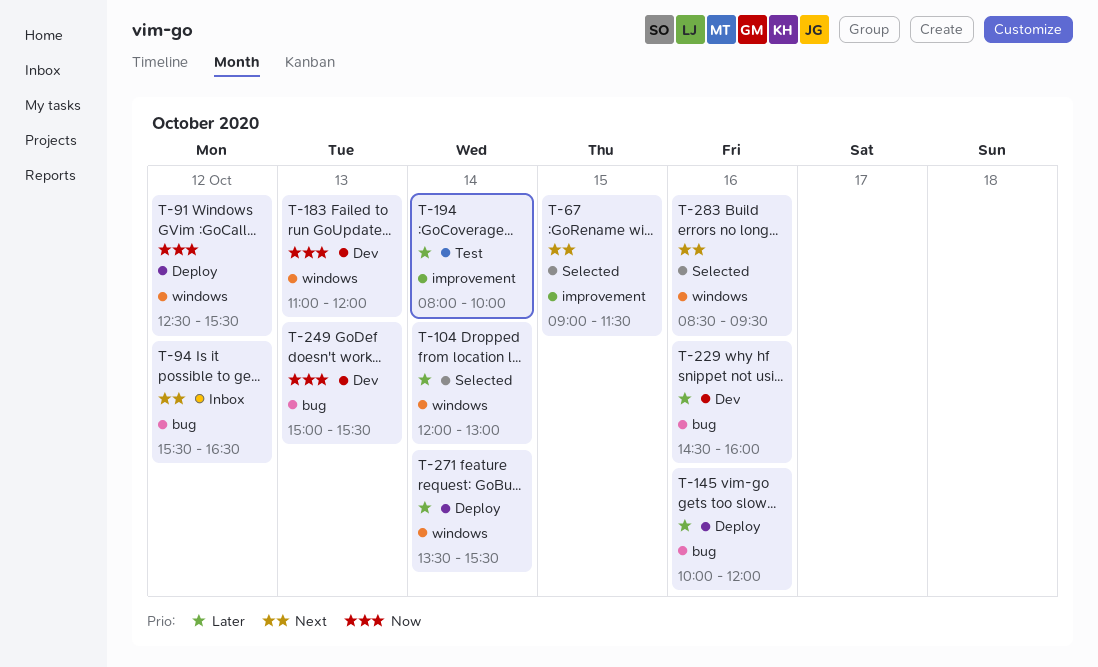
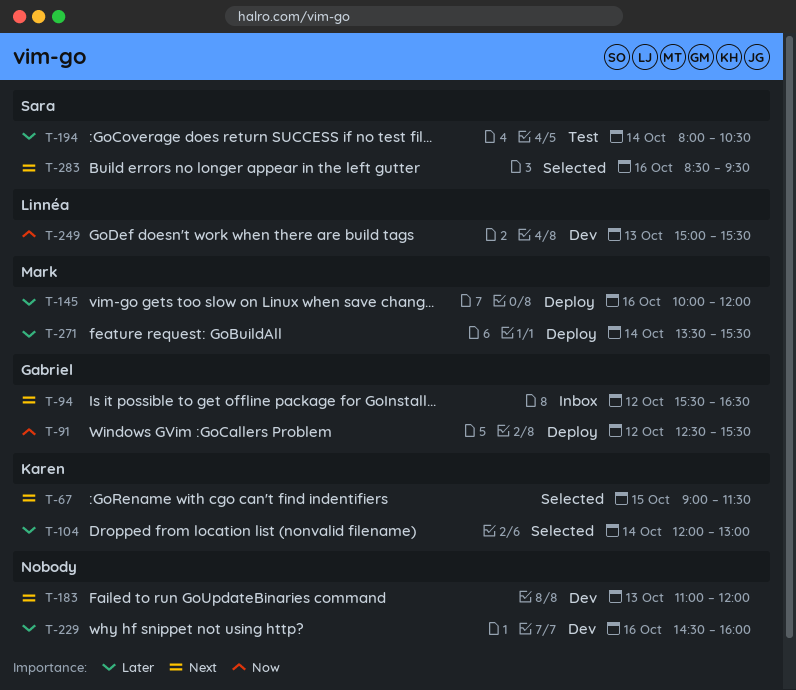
T-183, priority: Now -> Next
T-194, ends: 10:00 -> 10:30

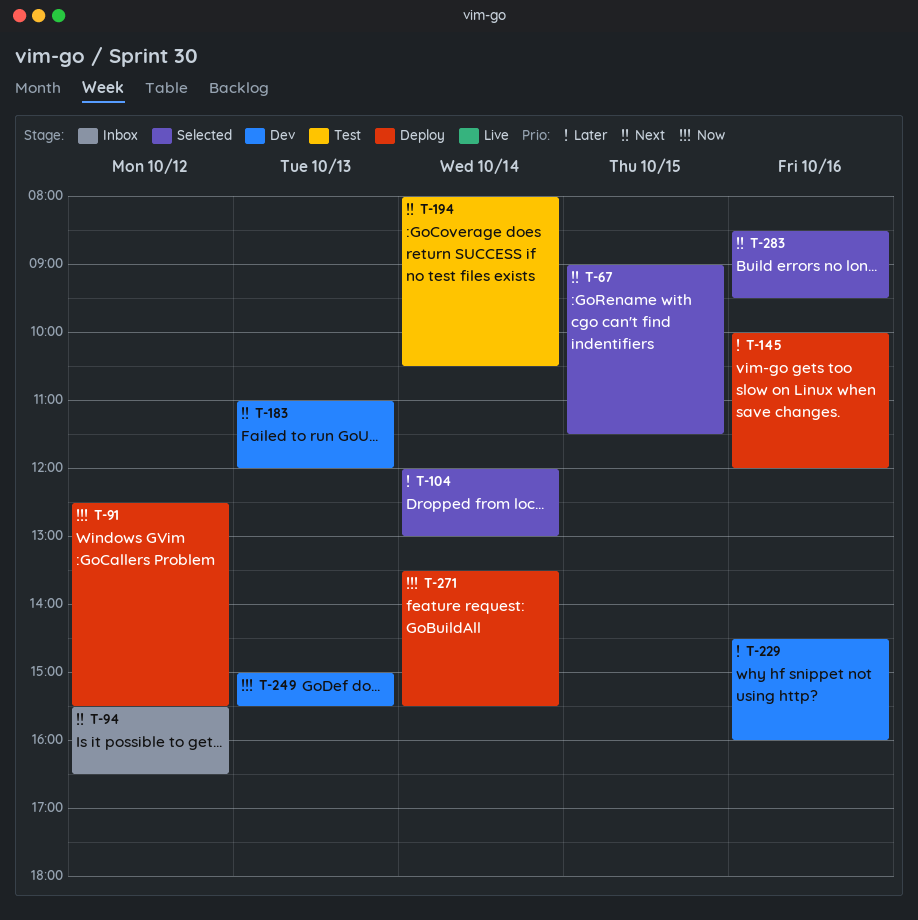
T-194, priority: Later -> Next
T-271, priority: Later -> Now

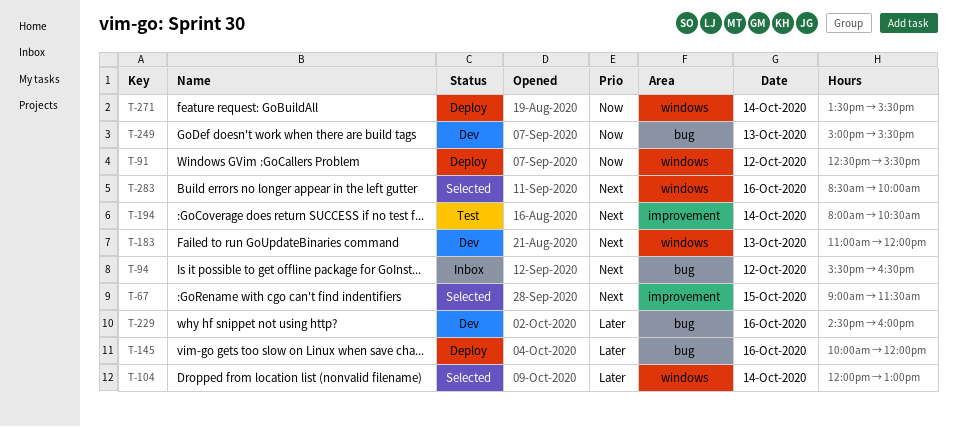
T-283, ends: 09:30 -> 10:00

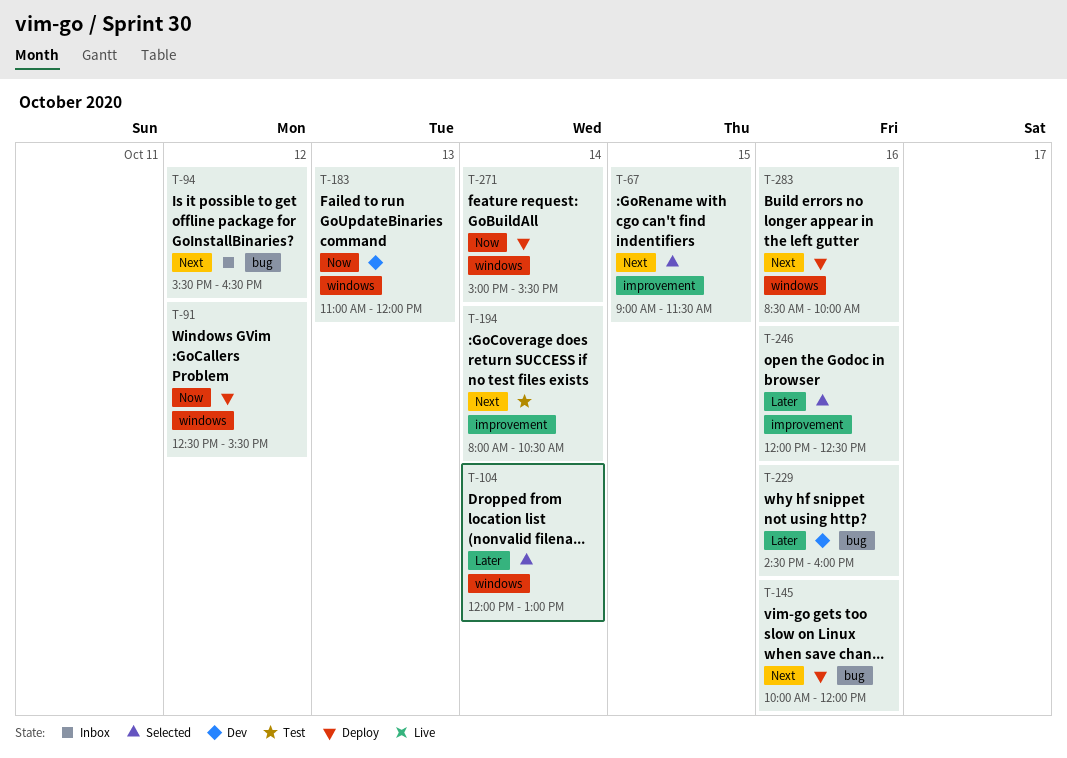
T-145, priority: Later -> Next
T-183, priority: Next -> Now
T-246: none -> present
T-249: present -> none
T-271, begins: 13:30 -> 15:00
T-283, status: Selected -> Deploy

